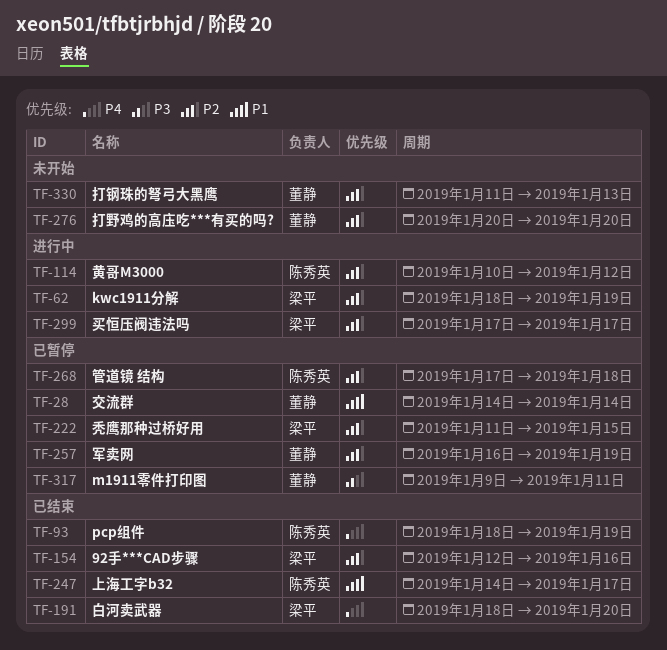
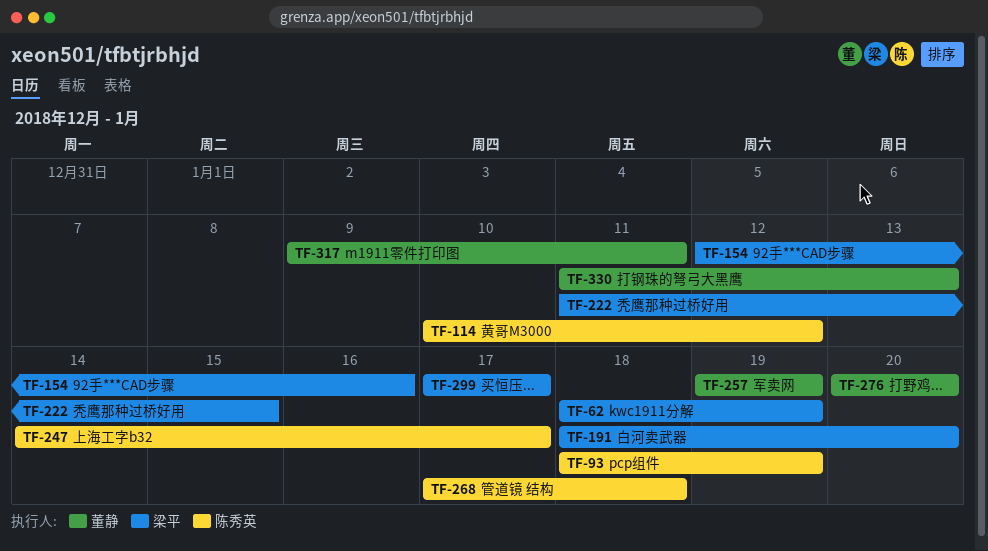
TF-28: present -> none
TF-257, start: Jan 16 -> Jan 19

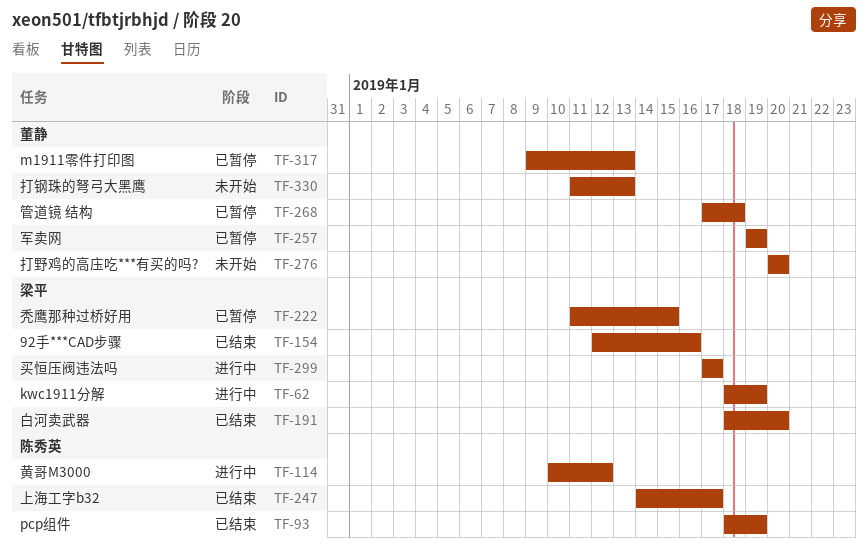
TF-268, owner: 陈秀英 -> 董静
TF-317, due: Jan 11 -> Jan 13

